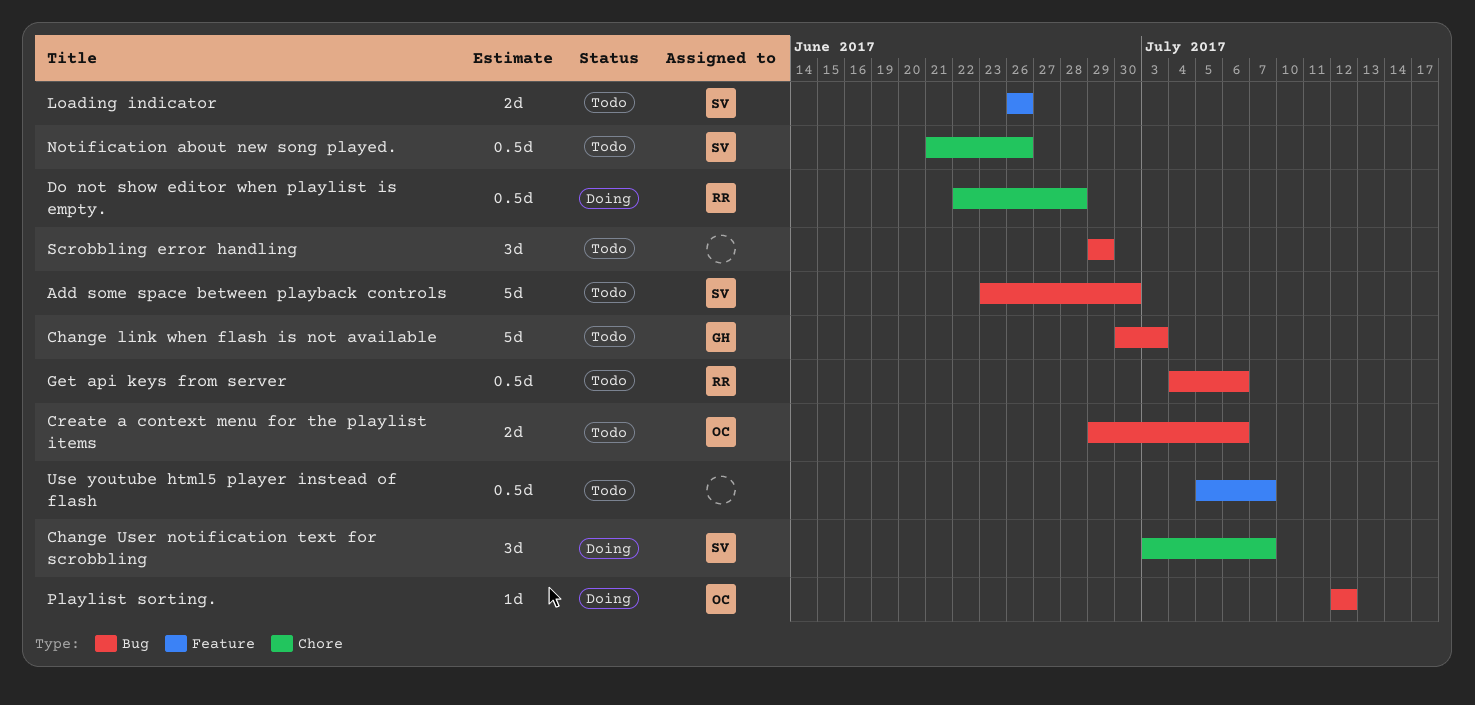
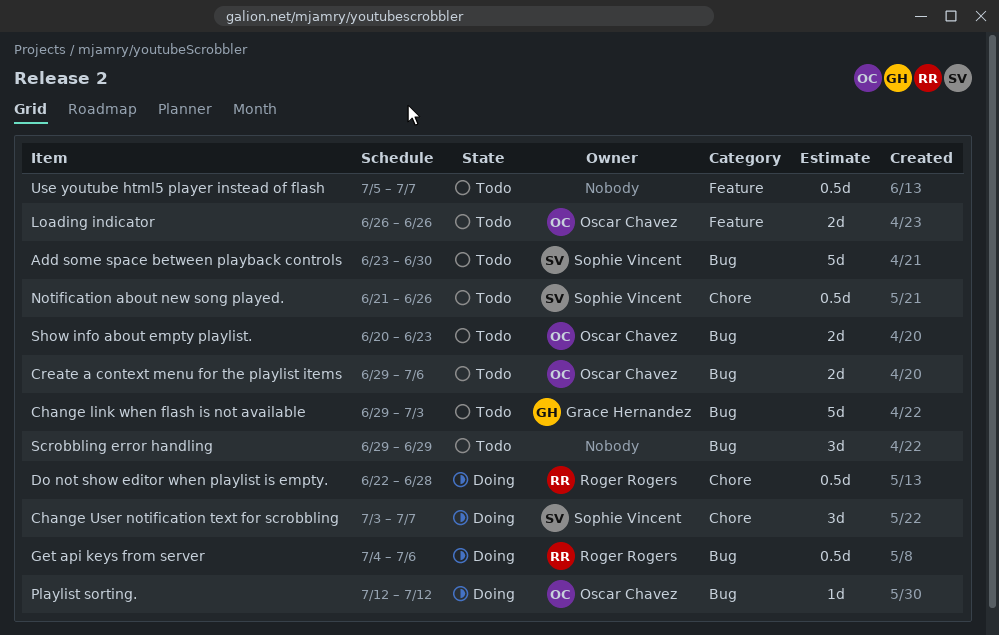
Change link when flash is not available, start: Jun 30 -> Jun 29
Get api keys from server, status: Todo -> Doing
Loading indicator, owner: Sophie Vincent -> Oscar Chavez
Show info about empty playlist.: none -> present

